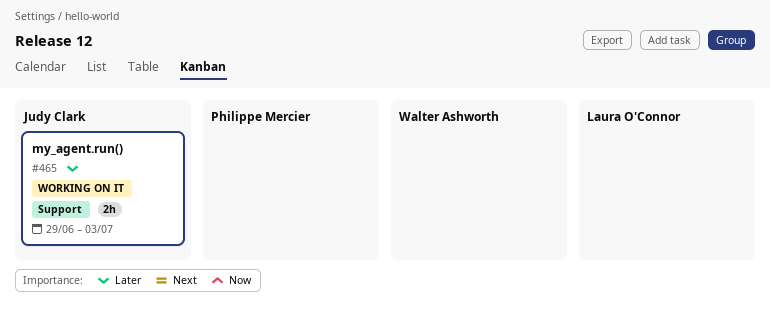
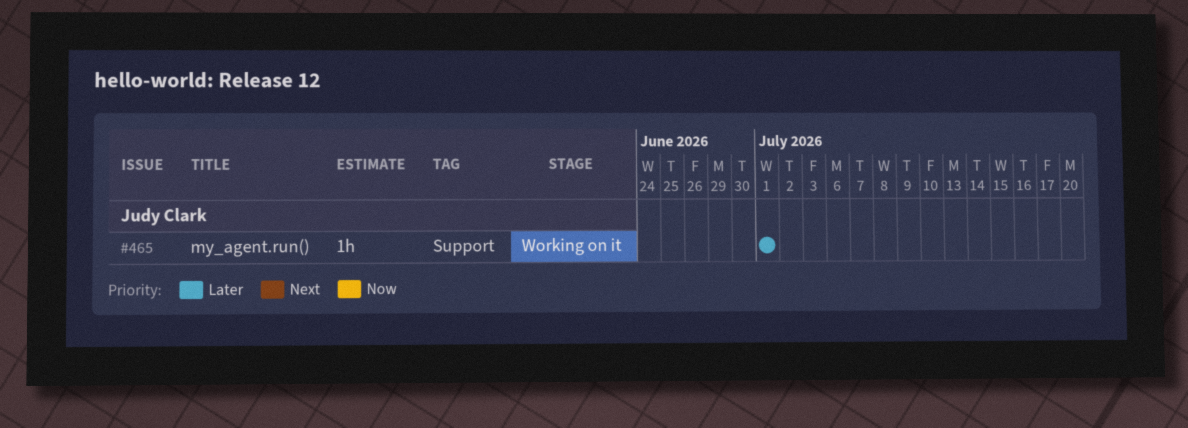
#465, estimate: 2h -> 1h
#465, start: Jun 29 -> Jul 1
#465, due: Jul 3 -> Jul 1

